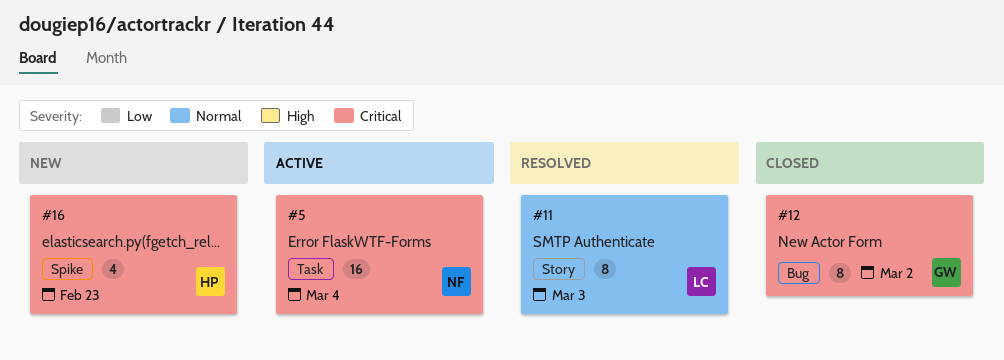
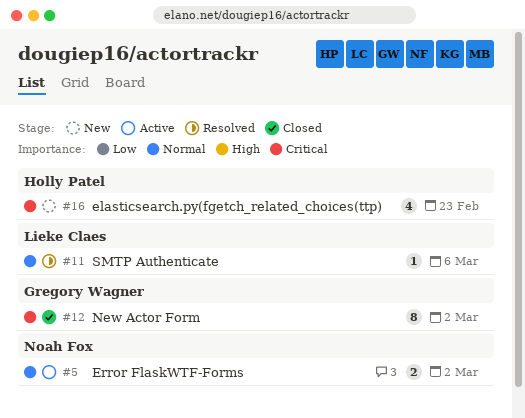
#5, priority: Critical -> Normal
#5, estimate: 16 -> 2
#5, due: Mar 4 -> Mar 2
#11, estimate: 8 -> 1
#11, due: Mar 3 -> Mar 6

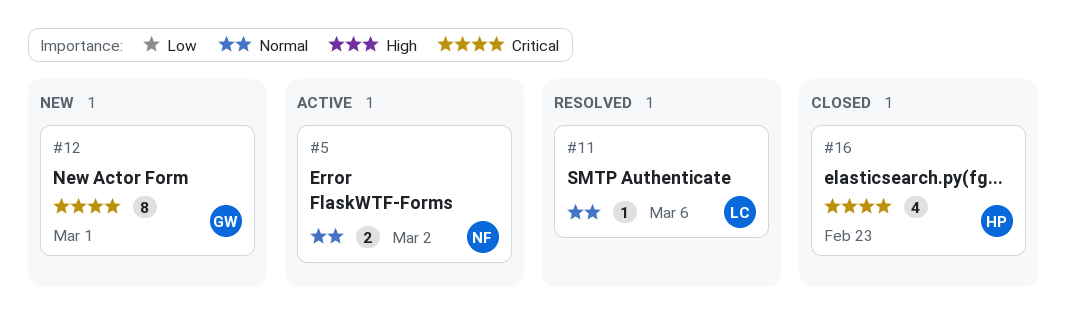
#12, status: Closed -> New
#12, due: Mar 2 -> Mar 1
#16, status: New -> Closed

